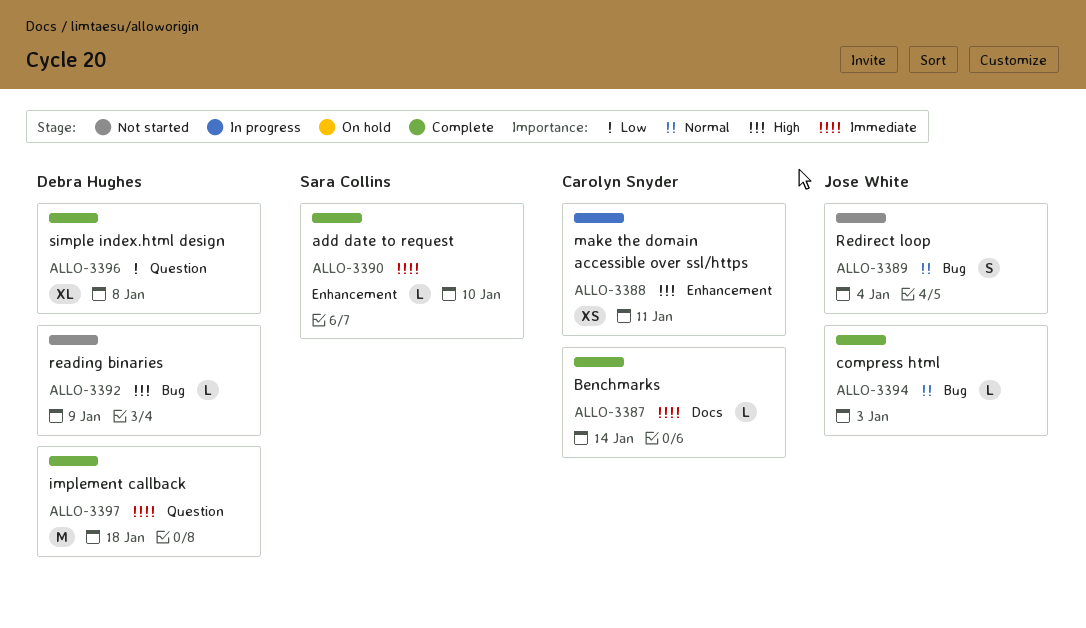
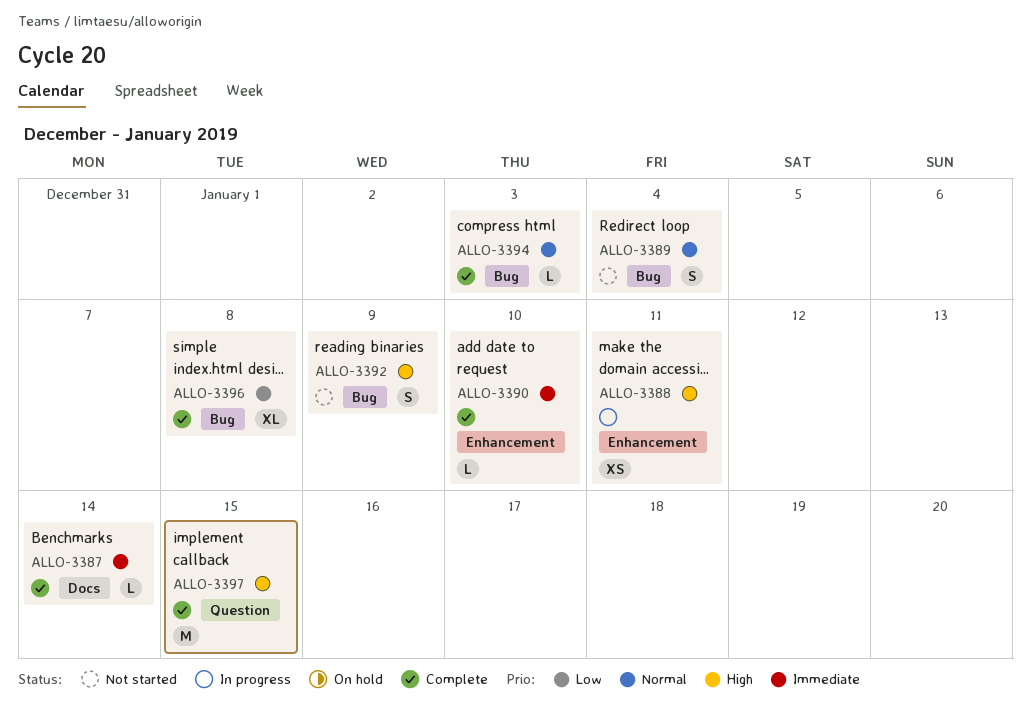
ALLO-3392, estimate: L -> S
ALLO-3396, label: Question -> Bug
ALLO-3397, priority: Immediate -> High
ALLO-3397, due: Jan 18 -> Jan 15

